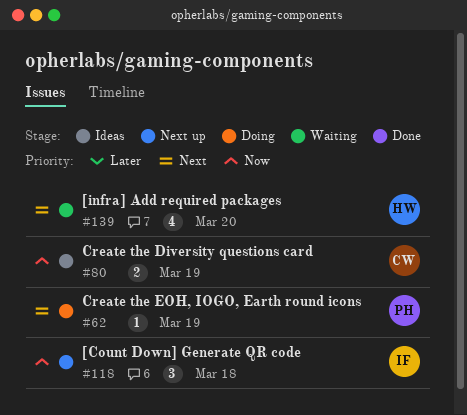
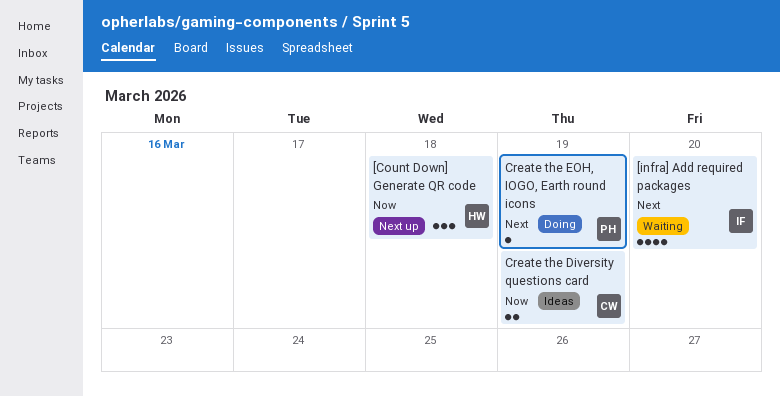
[Count Down] Generate QR code, owner: IF -> HW
[infra] Add required packages, owner: HW -> IF

